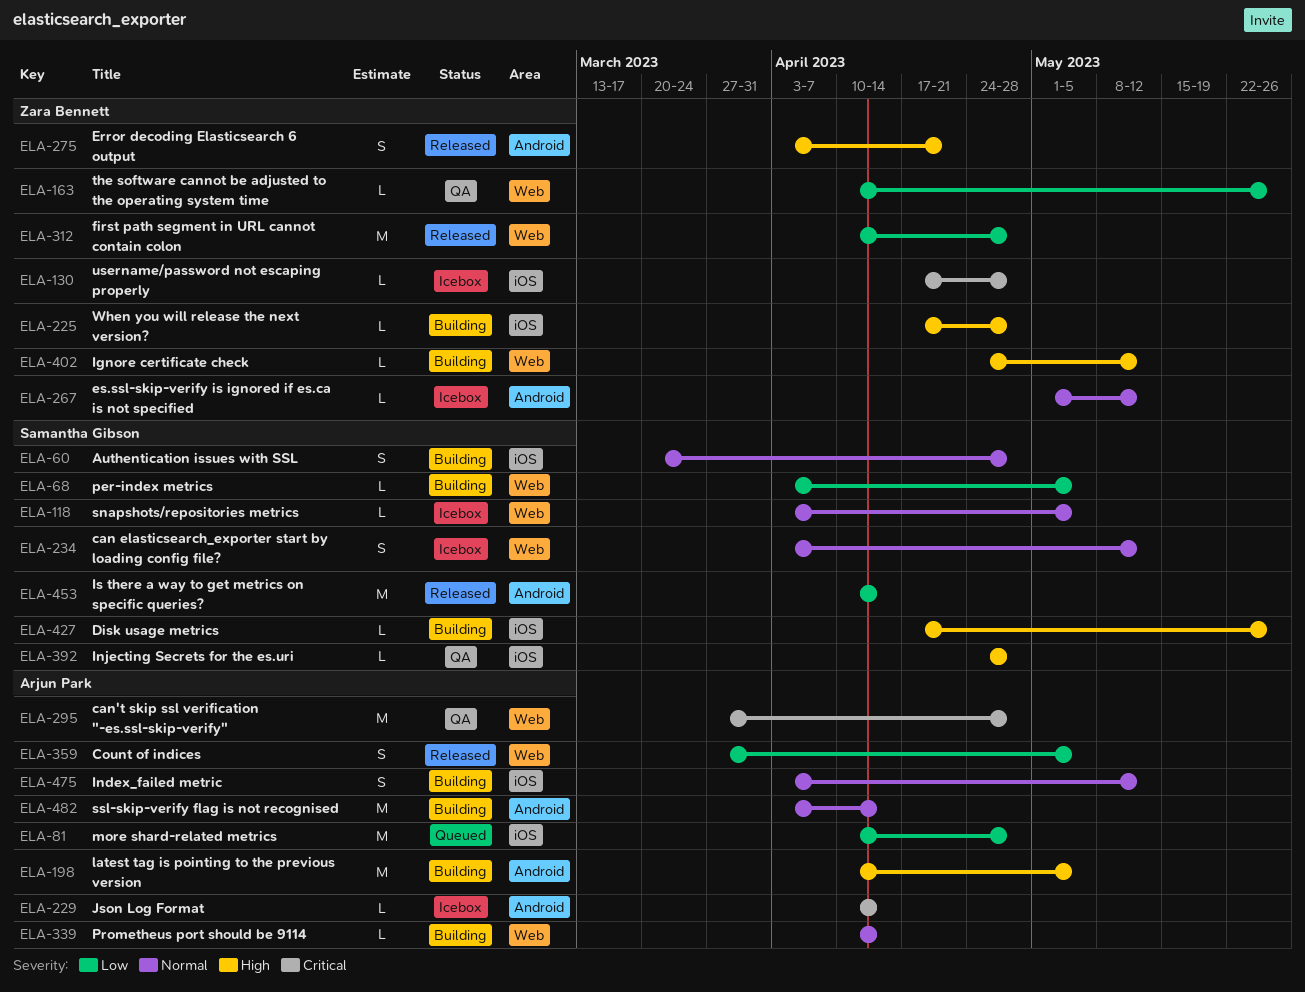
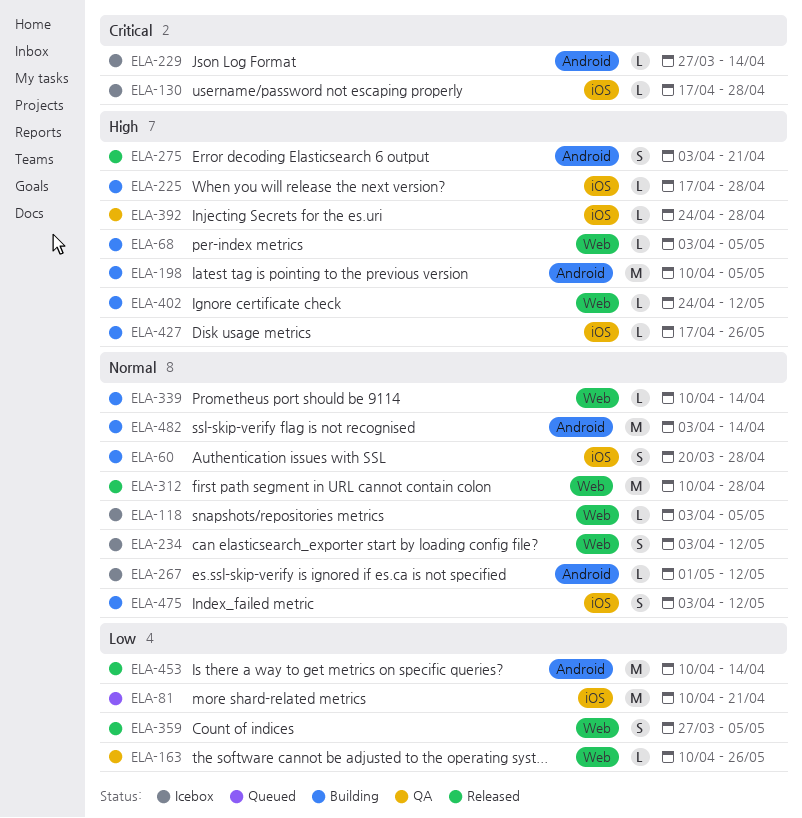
ELA-68, priority: Low -> High
ELA-81, due: Apr 28 -> Apr 21
ELA-229, start: Apr 10 -> Mar 27
ELA-295: present -> none
ELA-312, priority: Low -> Normal

